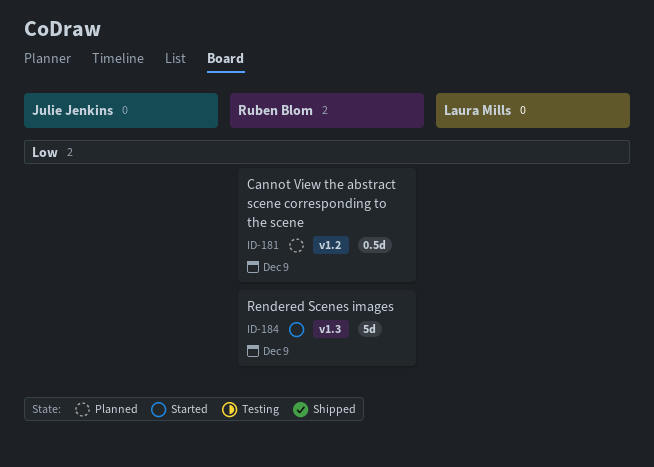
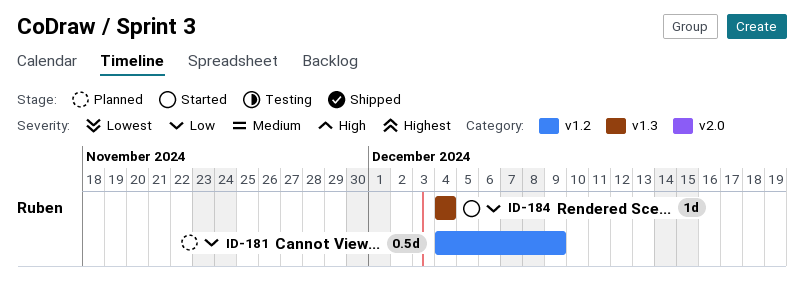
ID-184, estimate: 5d -> 1d
ID-184, due: Dec 9 -> Dec 4

